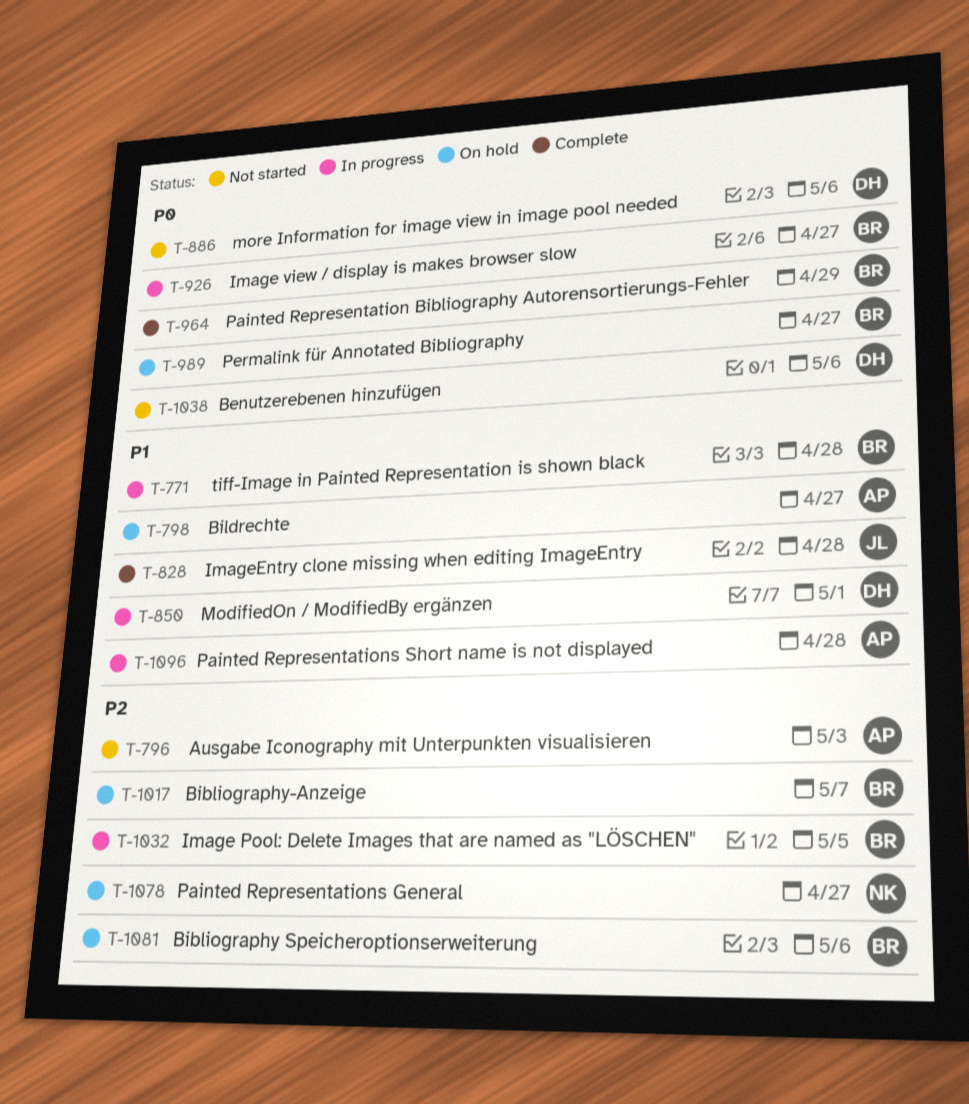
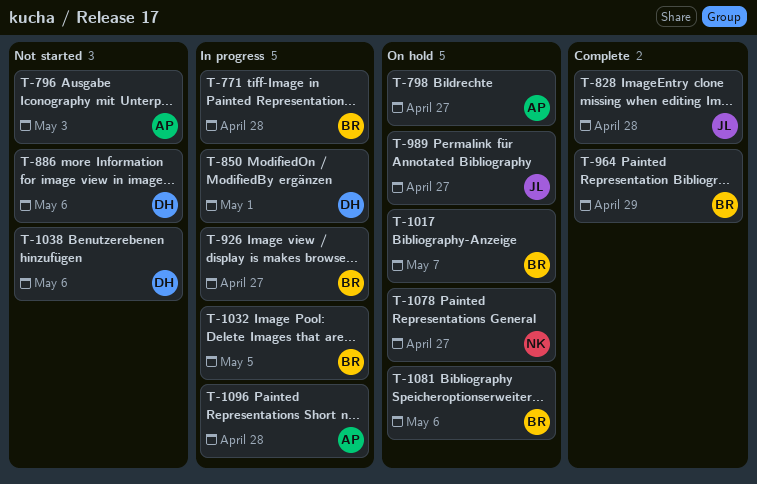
T-989, owner: BR -> JL

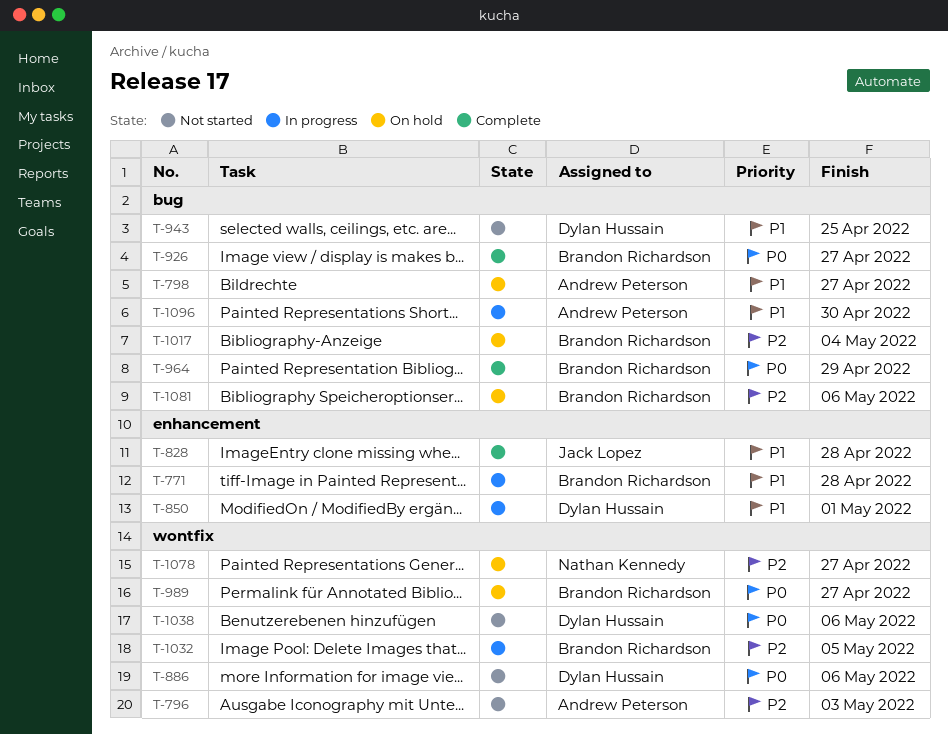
T-926, status: In progress -> Complete
T-943: none -> present
T-989, owner: Jack Lopez -> Brandon Richardson
T-1017, due: May 7 -> May 4
T-1096, due: Apr 28 -> Apr 30

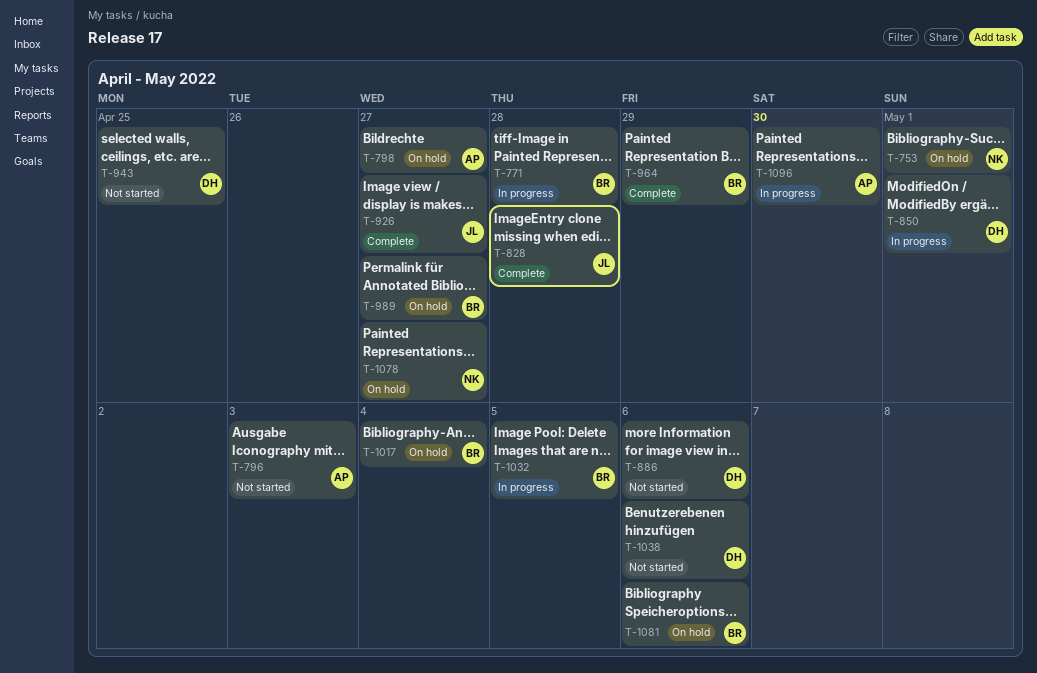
T-753: none -> present
T-926, owner: Brandon Richardson -> Jack Lopez

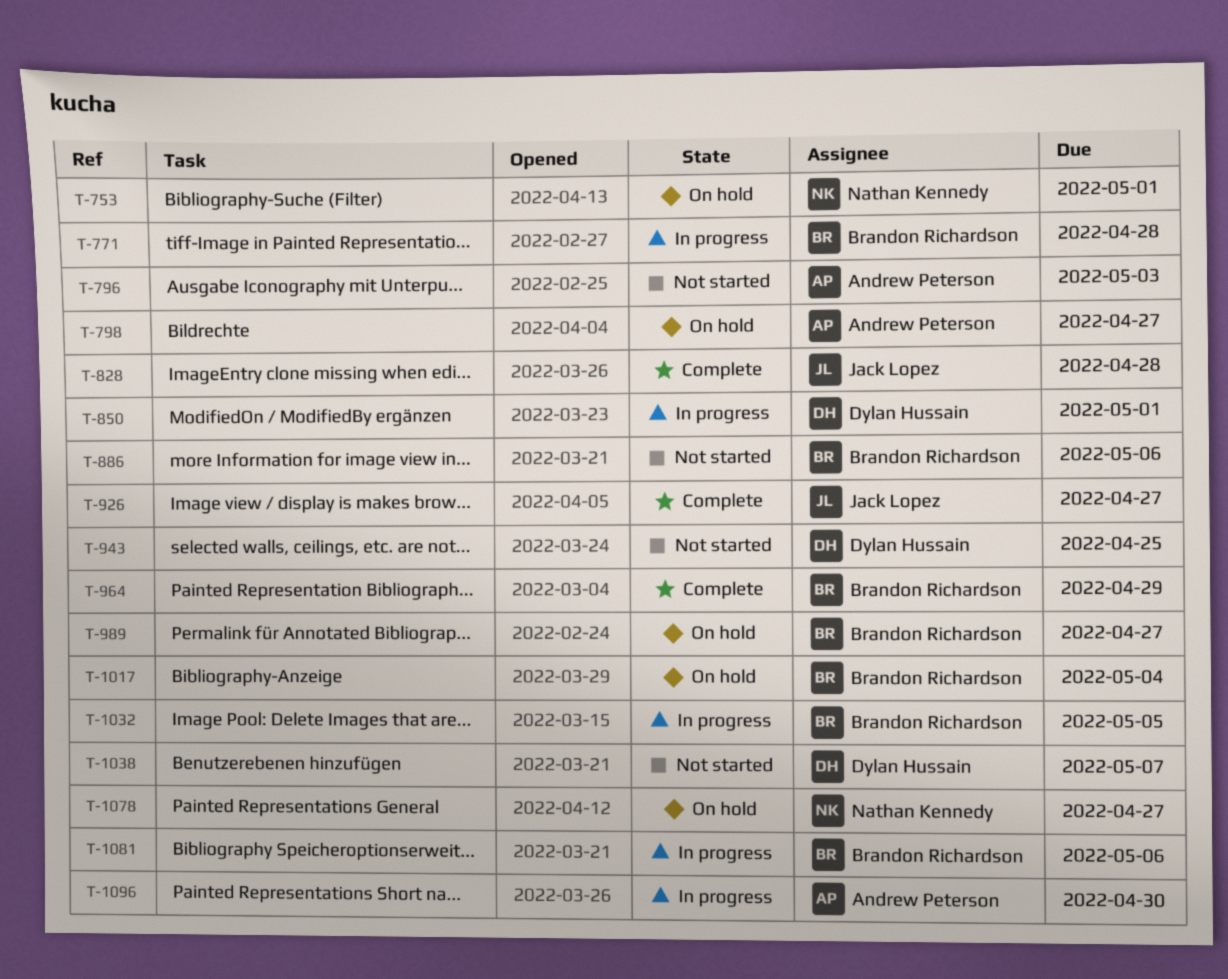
T-886, owner: Dylan Hussain -> Brandon Richardson
T-1038, due: May 6 -> May 7
T-1081, status: On hold -> In progress

